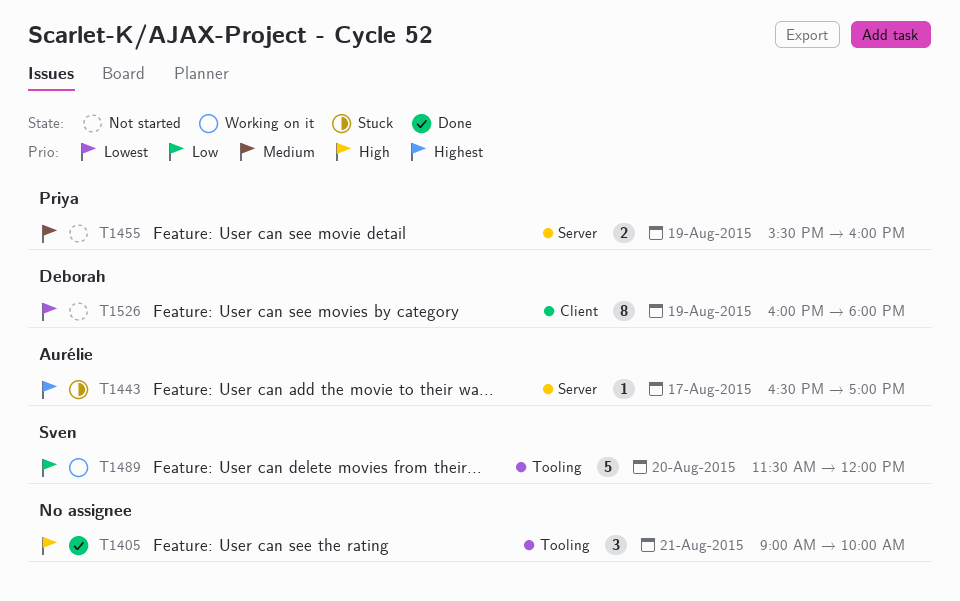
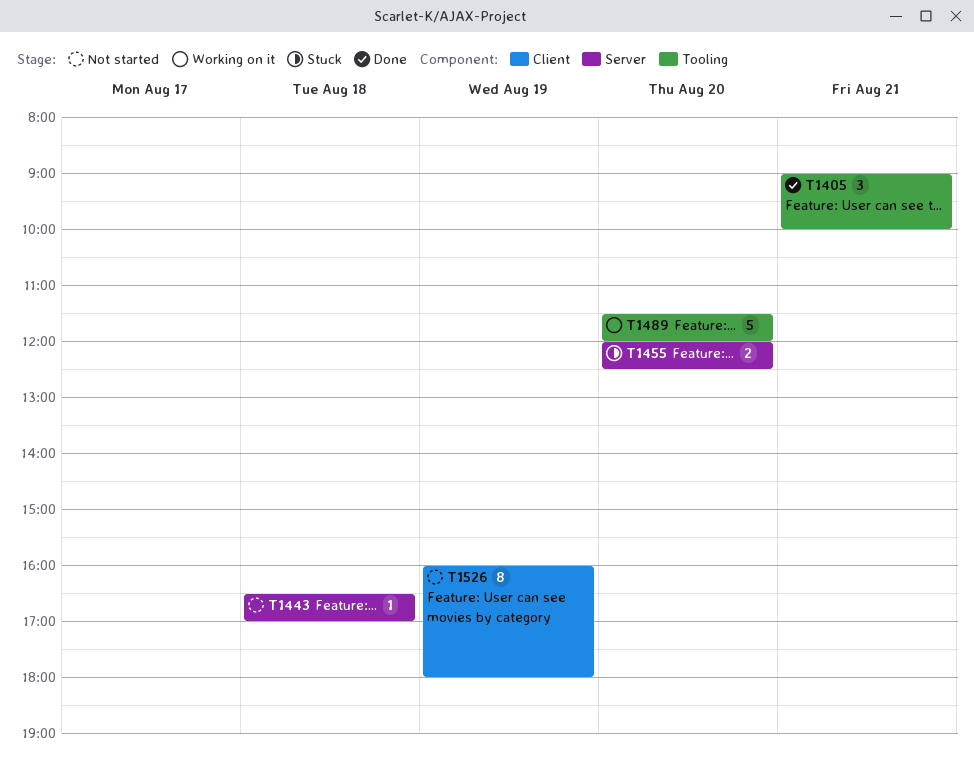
T1443, status: Stuck -> Not started
T1443, day: Aug 17 -> Aug 18
T1455, status: Not started -> Stuck
T1455, day: Aug 19 -> Aug 20
T1455, begins: 15:30 -> 12:00
T1455, ends: 16:00 -> 12:30

